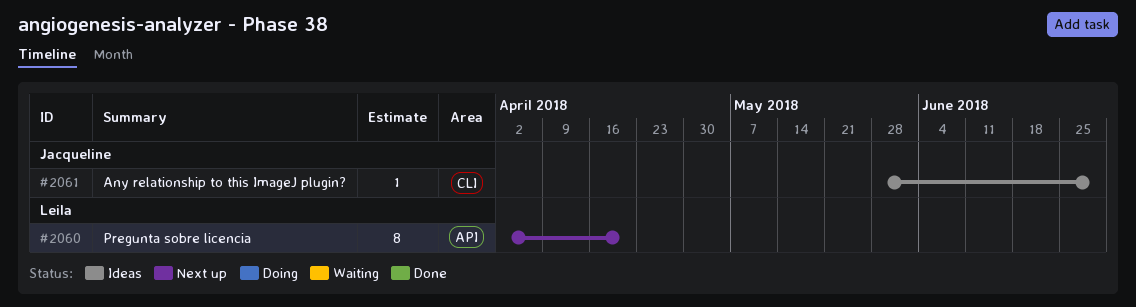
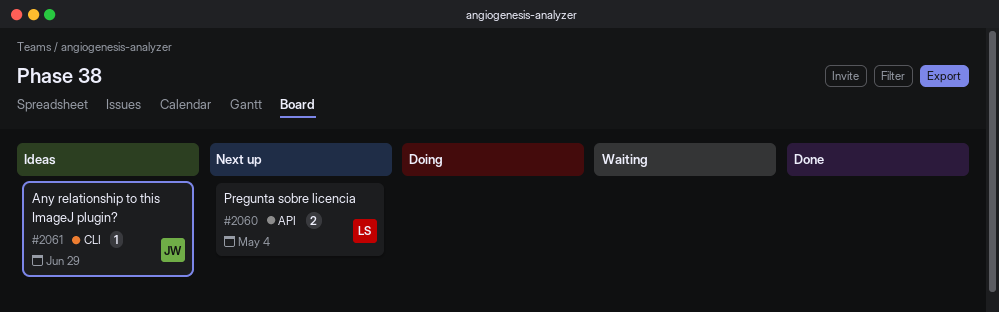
#2060, estimate: 8 -> 2
#2060, due: Apr 20 -> May 4

